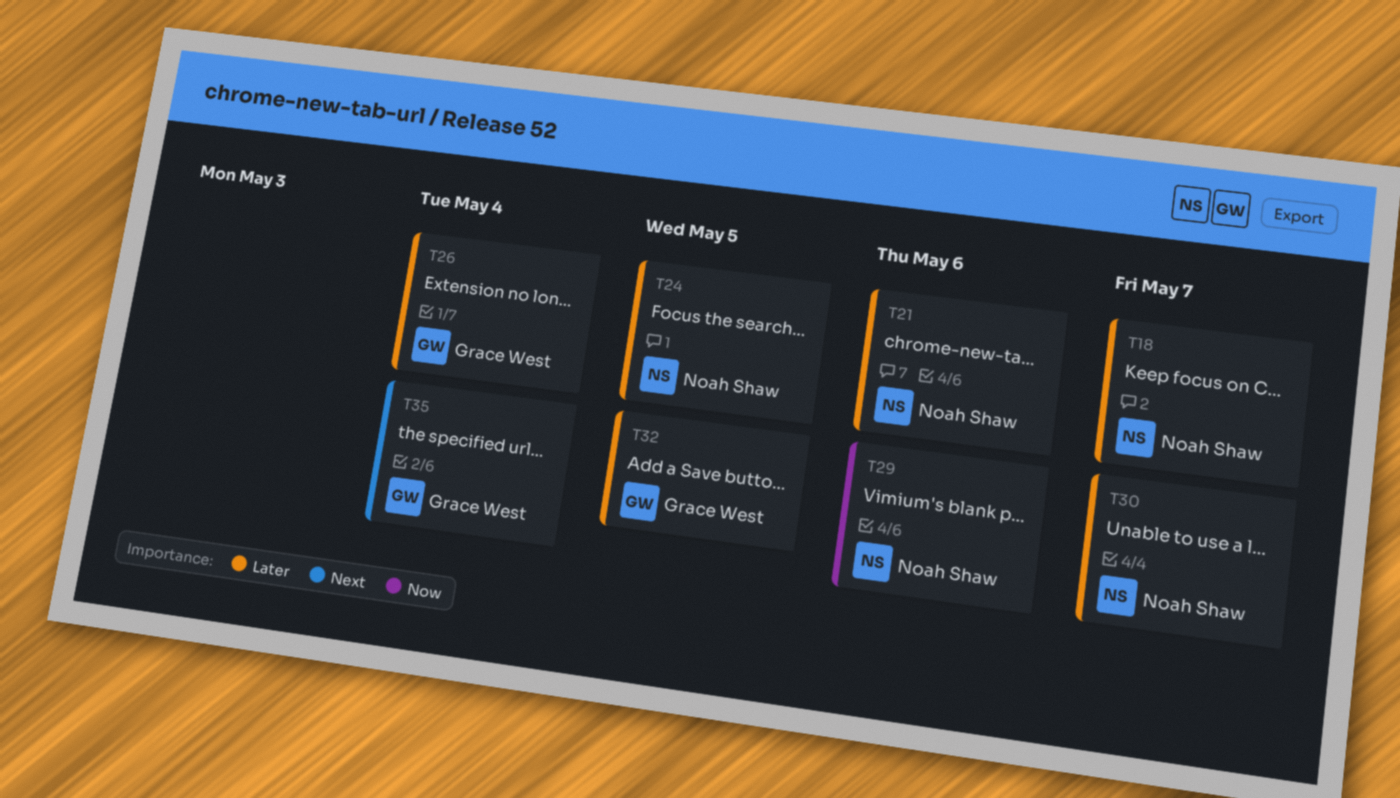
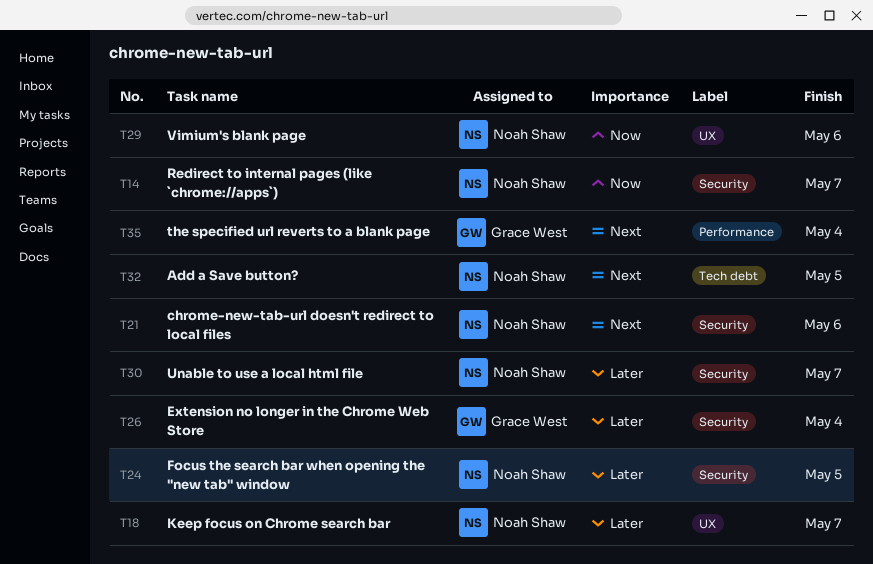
T14: none -> present
T21, priority: Later -> Next
T32, owner: Grace West -> Noah Shaw
T32, priority: Later -> Next

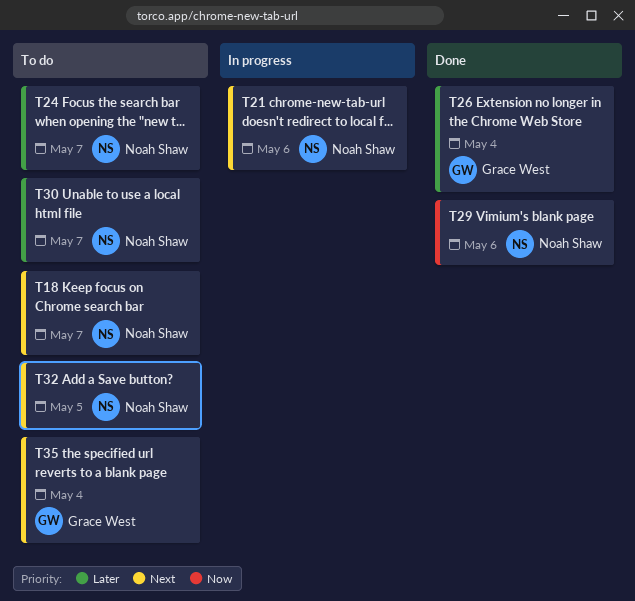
T14: present -> none
T18, priority: Later -> Next
T24, due: May 5 -> May 7

